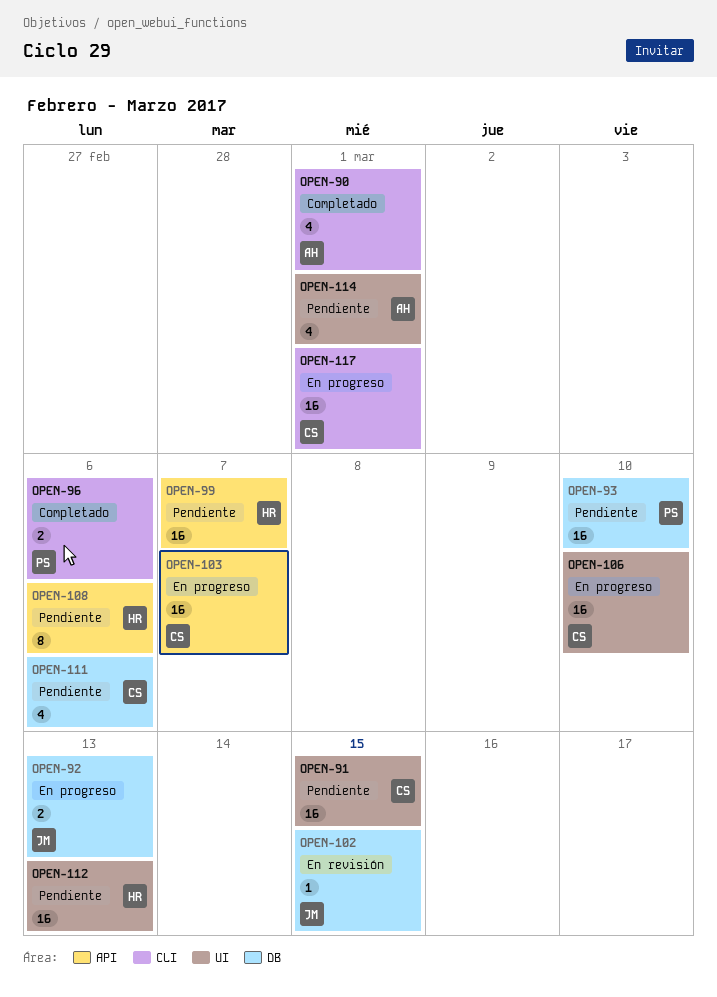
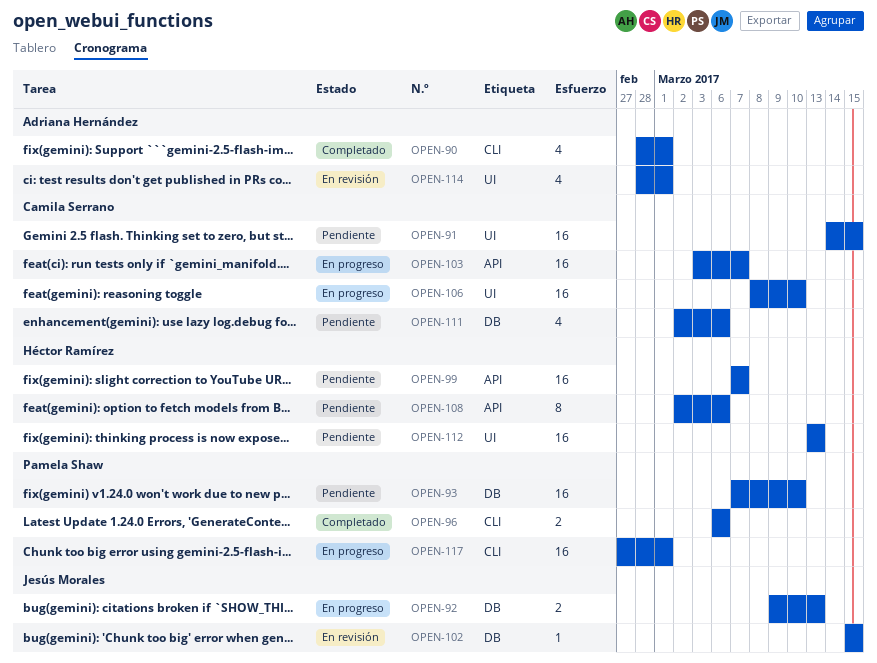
OPEN-114, status: Pendiente -> En revisión
OPEN-117, owner: Camila Serrano -> Pamela Shaw

